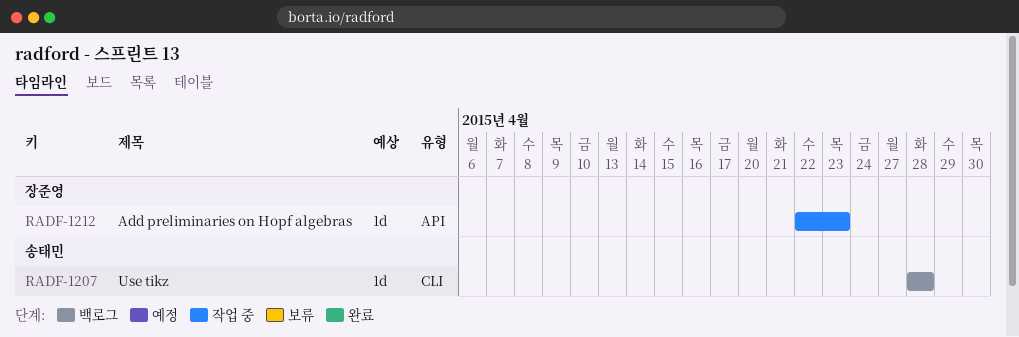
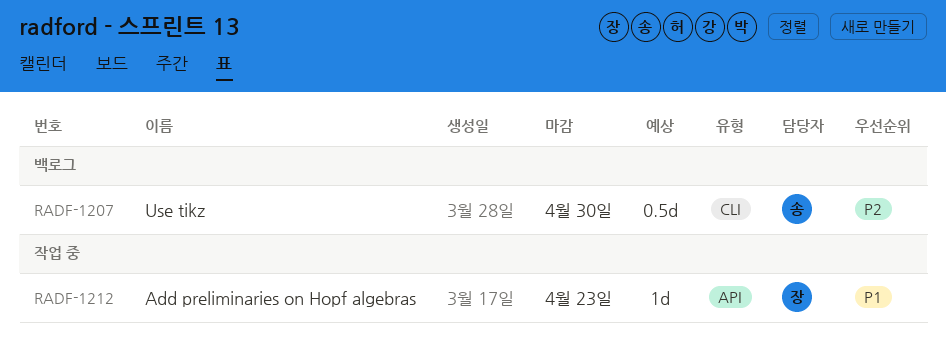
RADF-1207, estimate: 1d -> 0.5d
RADF-1207, due: Apr 28 -> Apr 30

